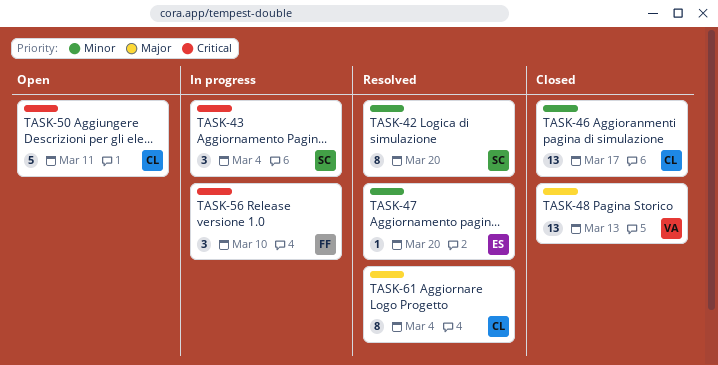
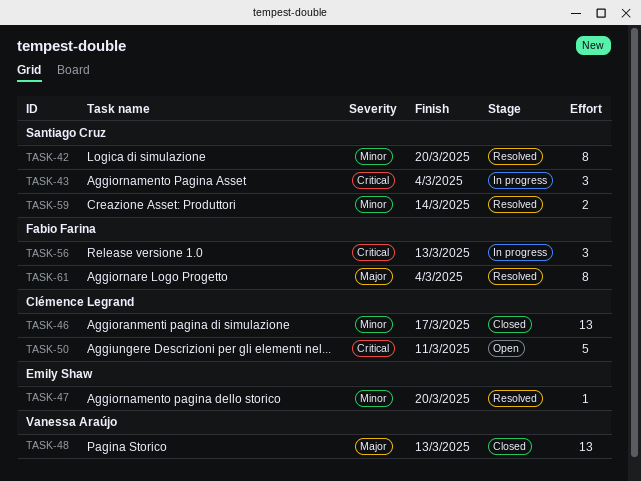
TASK-56, due: Mar 10 -> Mar 13
TASK-59: none -> present
TASK-61, owner: Clémence Legrand -> Fabio Farina

